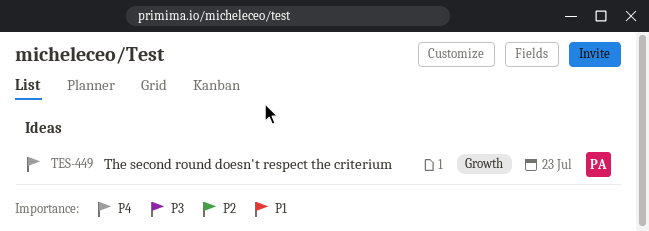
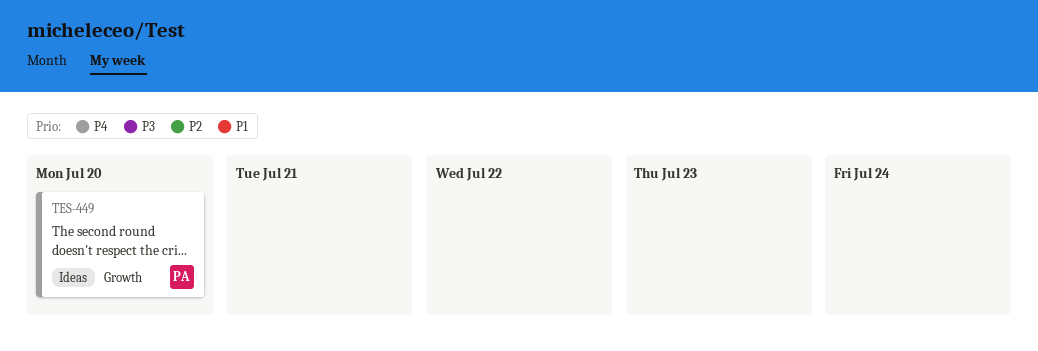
TES-449, due: Jul 23 -> Jul 20

